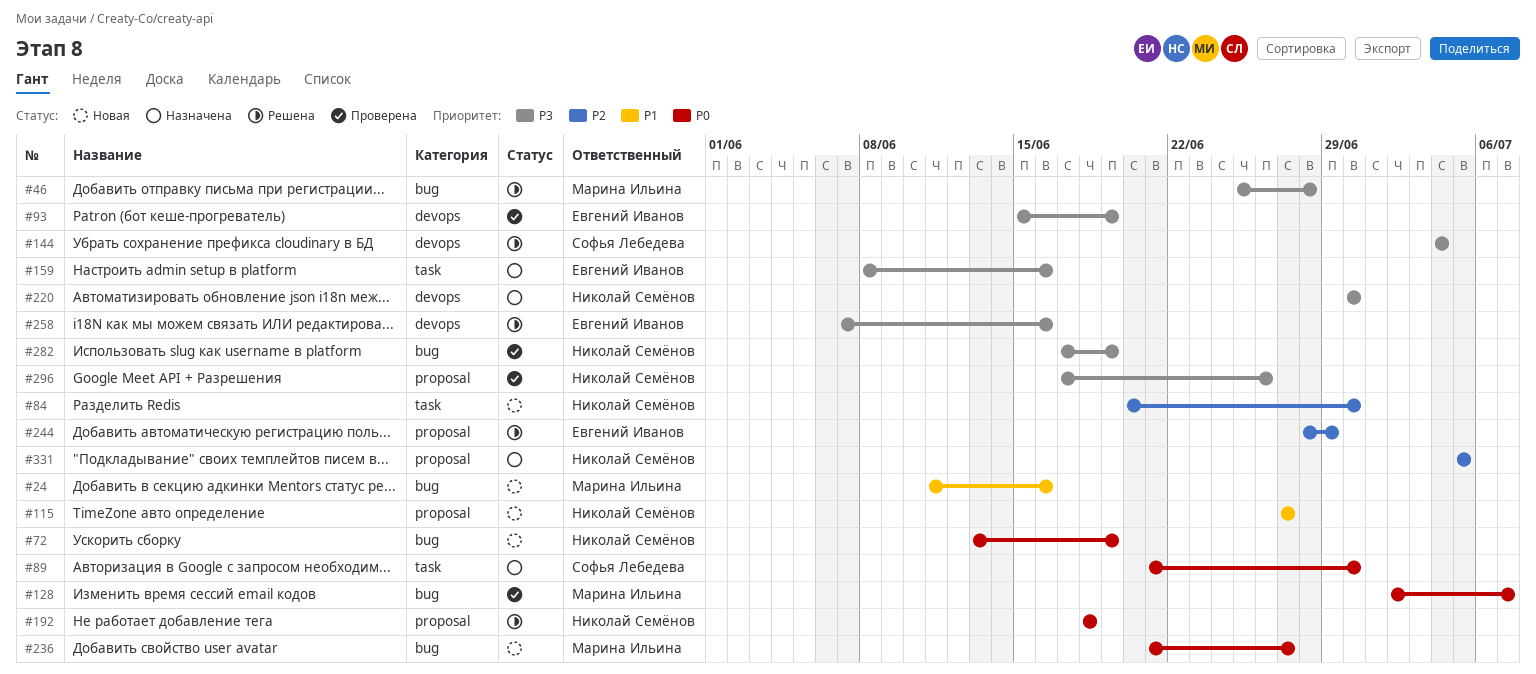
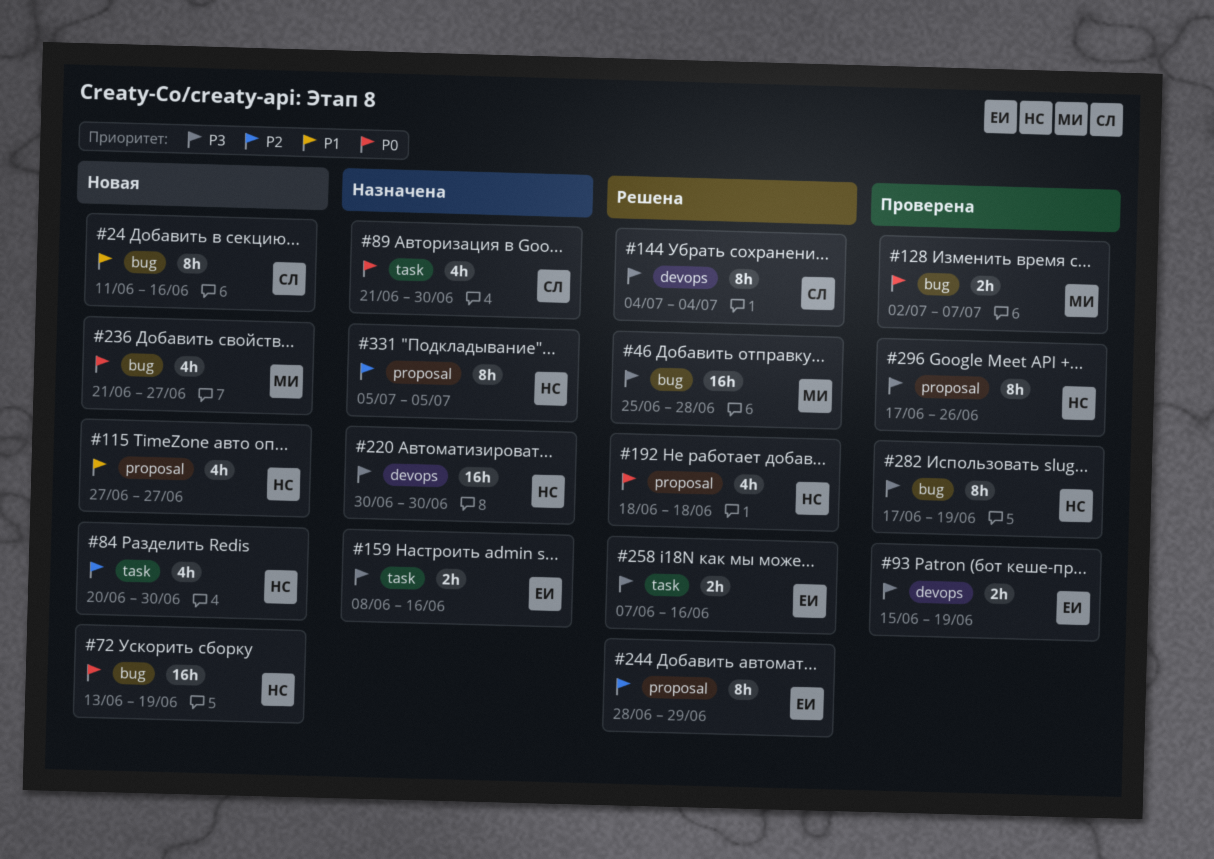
#24, owner: Марина Ильина -> Софья Лебедева
#258, label: devops -> task

